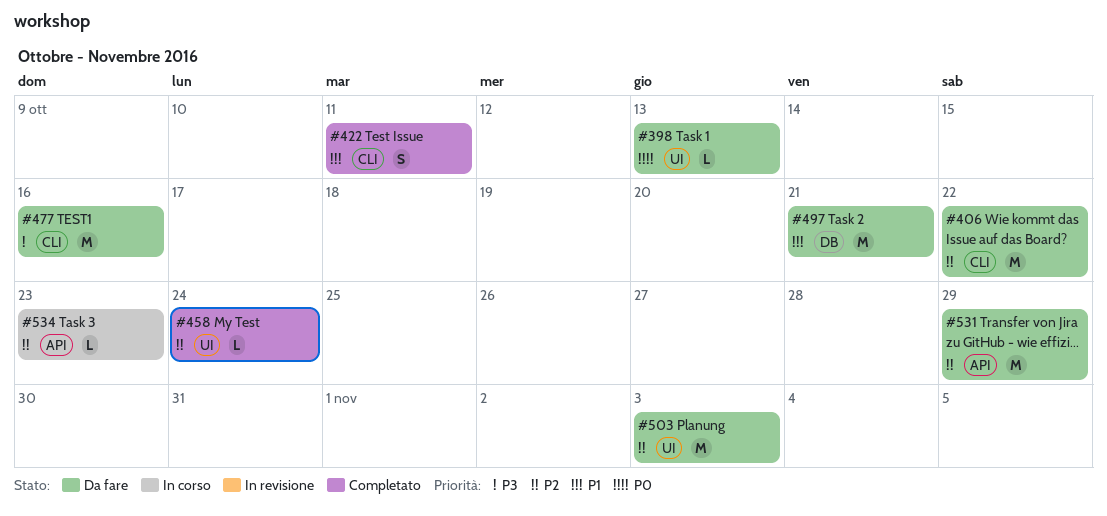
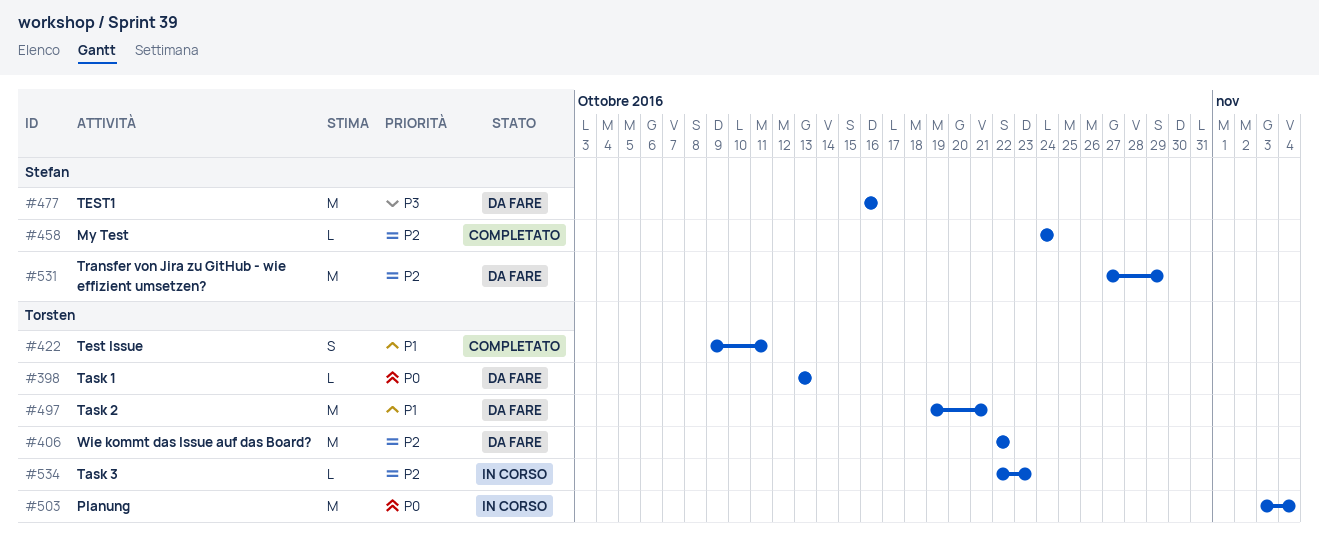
#503, status: Da fare -> In corso
#503, priority: P2 -> P0
#503, due: Nov 3 -> Nov 4

